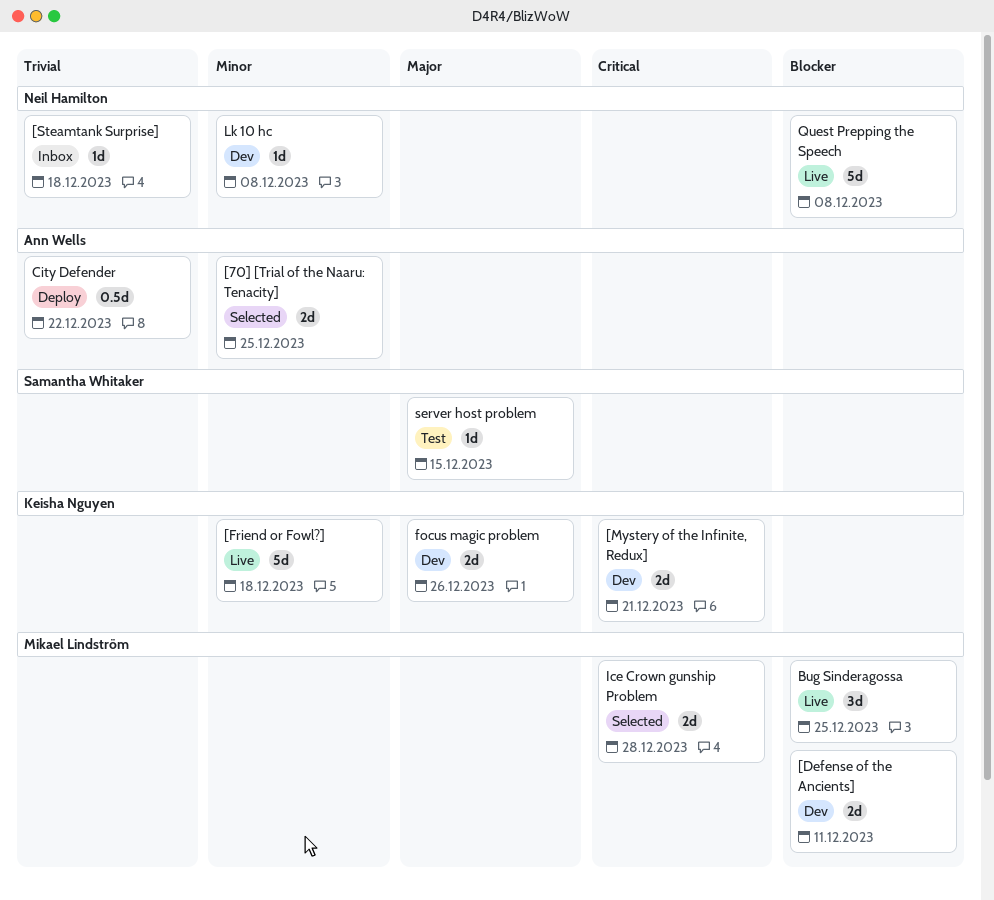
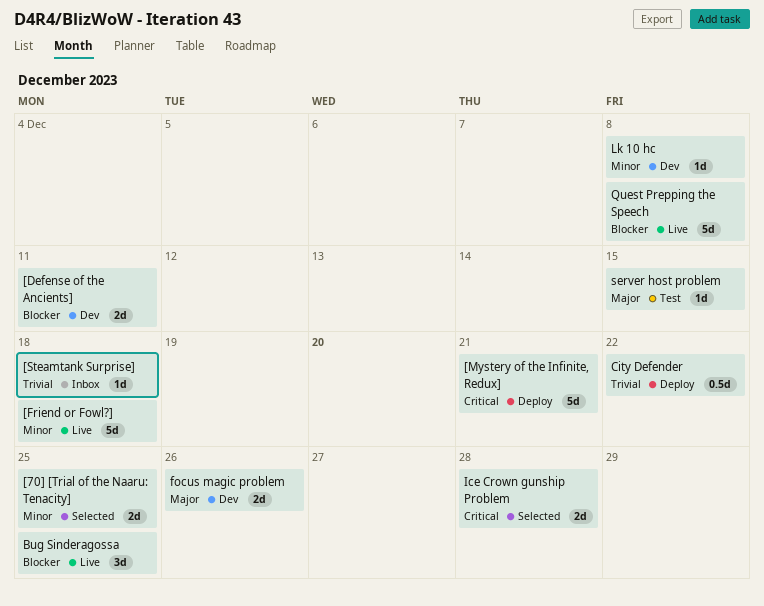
[Mystery of the Infinite, Redux], status: Dev -> Deploy
[Mystery of the Infinite, Redux], estimate: 2d -> 5d

